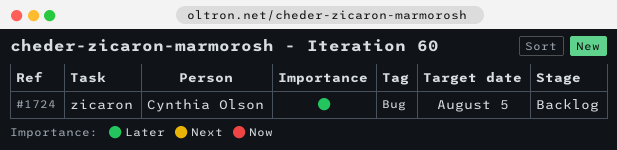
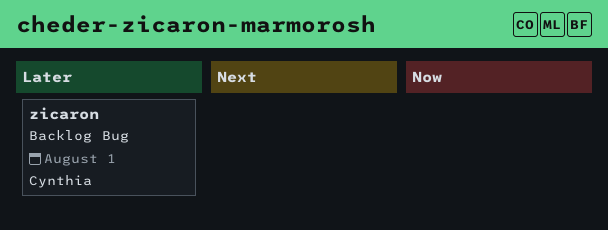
zicaron, due: Aug 5 -> Aug 1

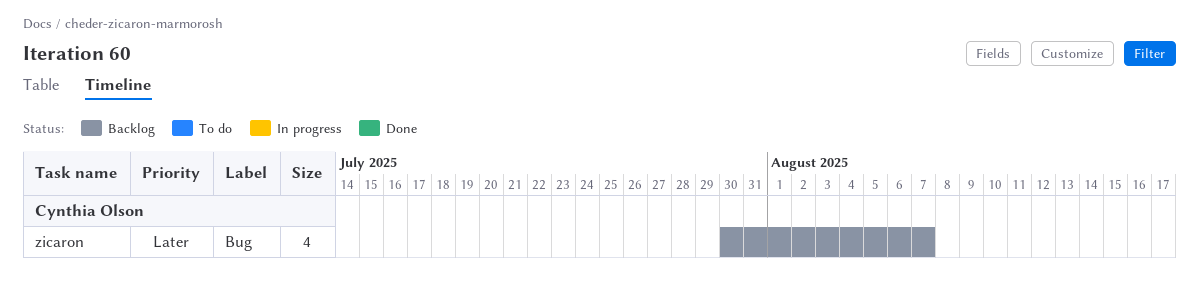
zicaron, due: Aug 1 -> Aug 7

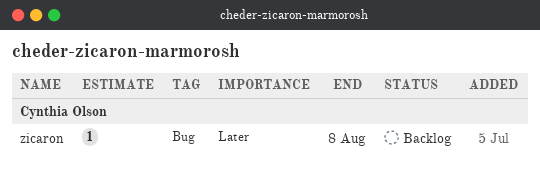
zicaron, estimate: 4 -> 1
zicaron, due: Aug 7 -> Aug 8

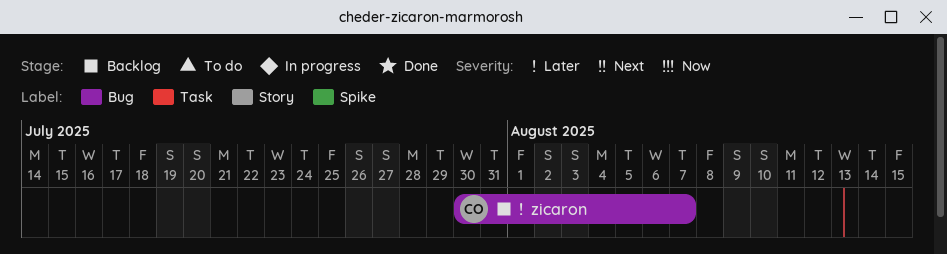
zicaron, due: Aug 8 -> Aug 7

